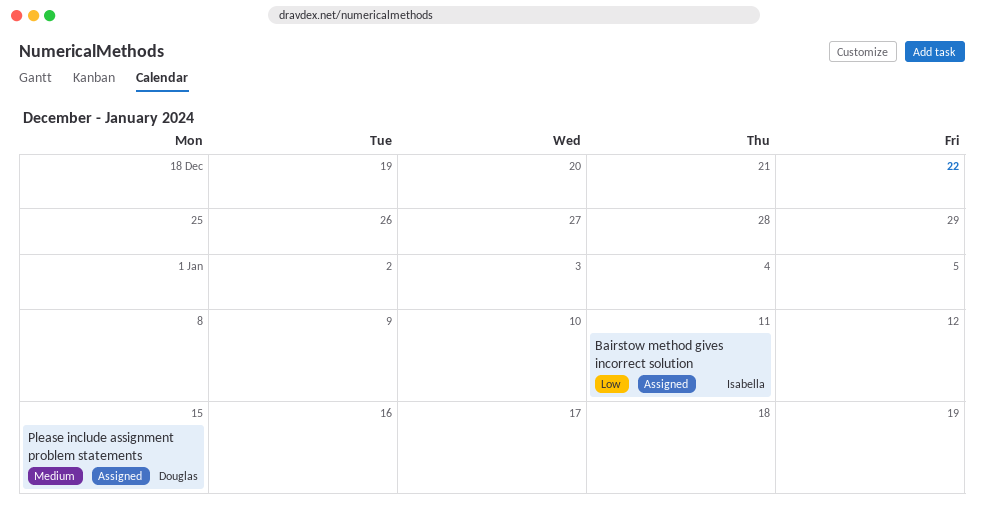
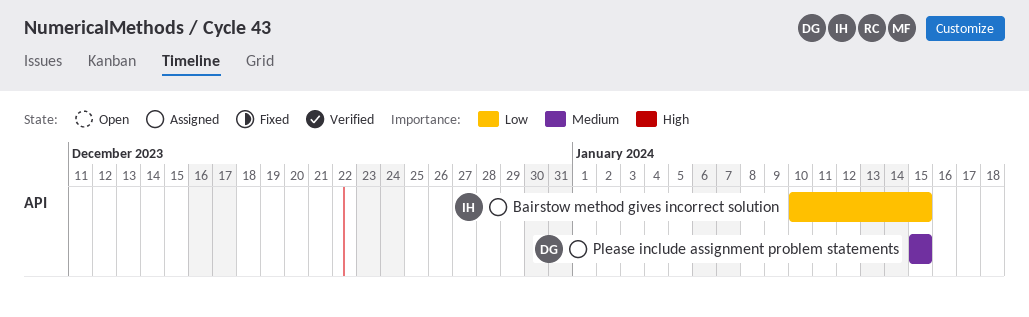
Bairstow method gives incorrect solution, due: Jan 11 -> Jan 15

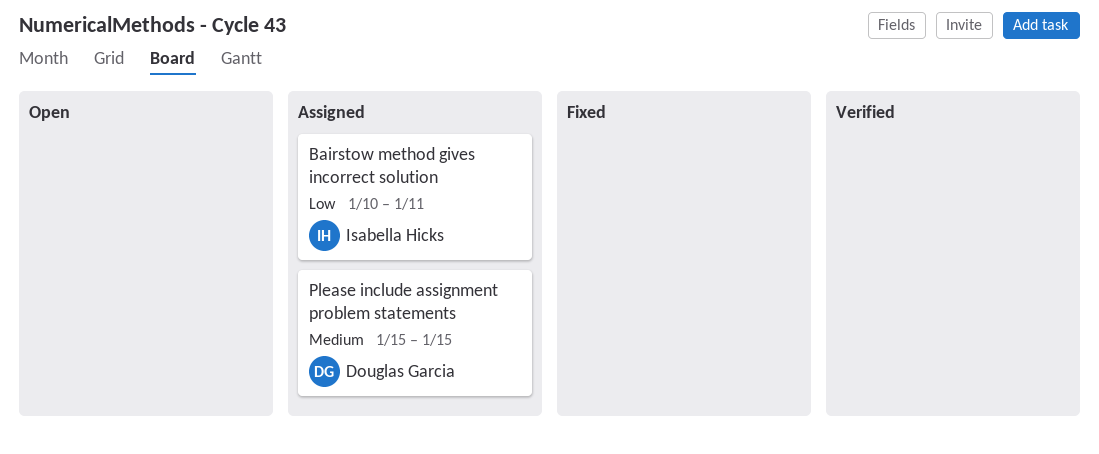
Bairstow method gives incorrect solution, due: Jan 15 -> Jan 11

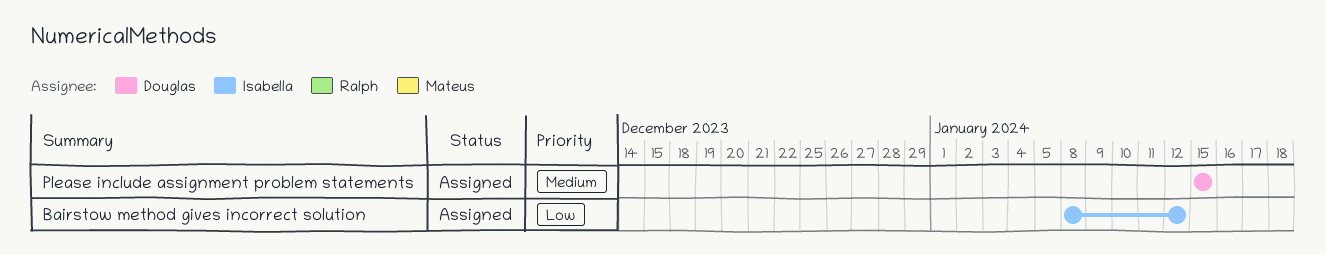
Bairstow method gives incorrect solution, start: Jan 10 -> Jan 8
Bairstow method gives incorrect solution, due: Jan 11 -> Jan 12

